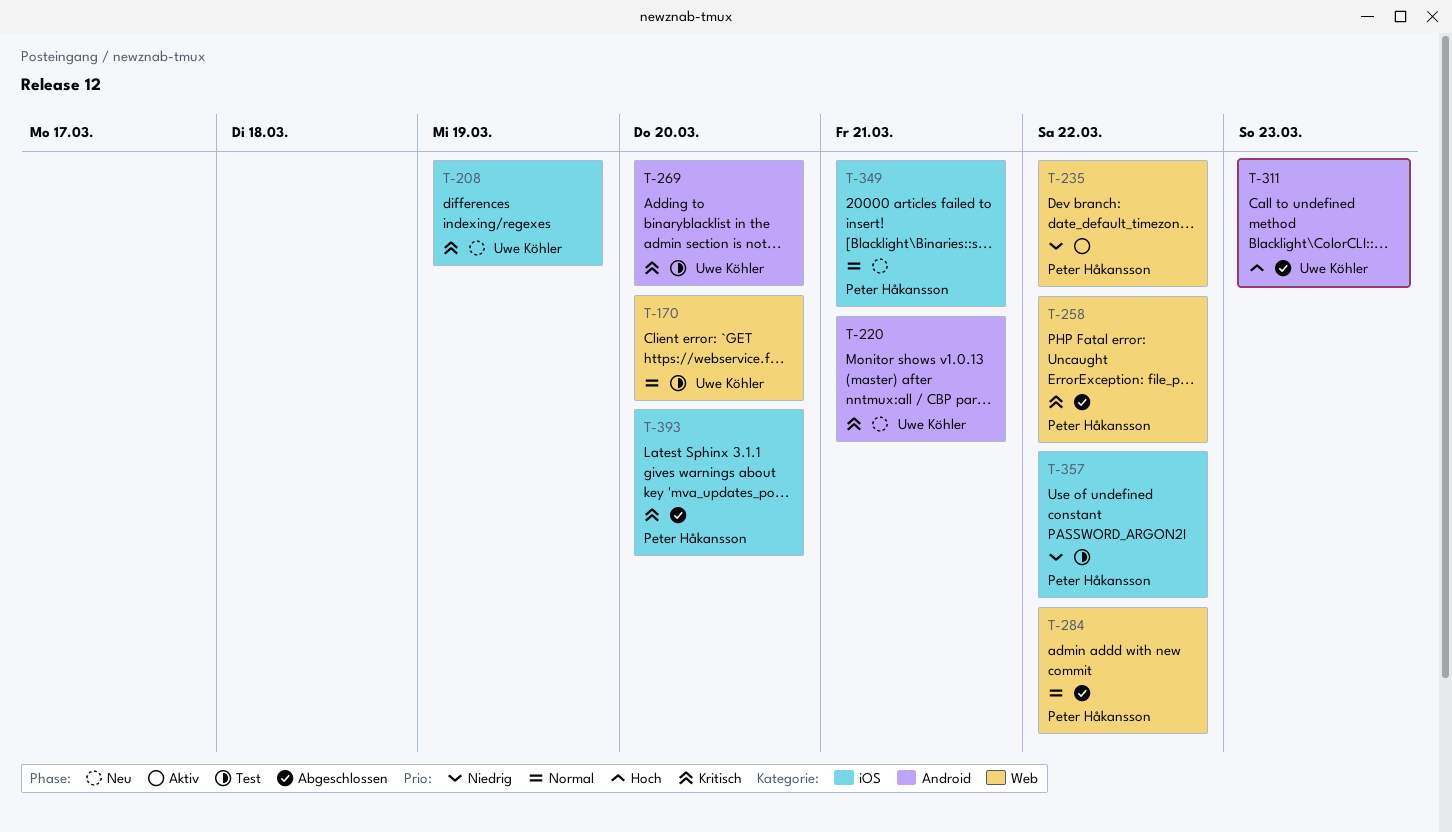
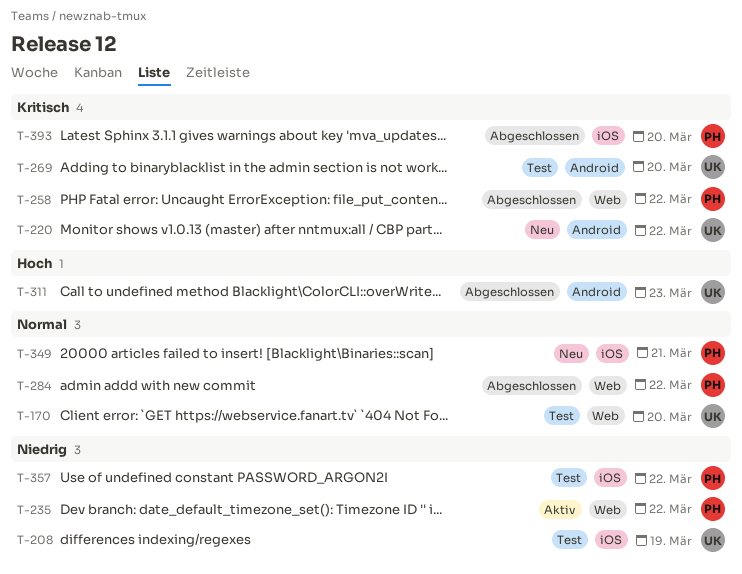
T-208, status: Neu -> Test
T-208, priority: Kritisch -> Niedrig
T-220, due: Mar 21 -> Mar 22

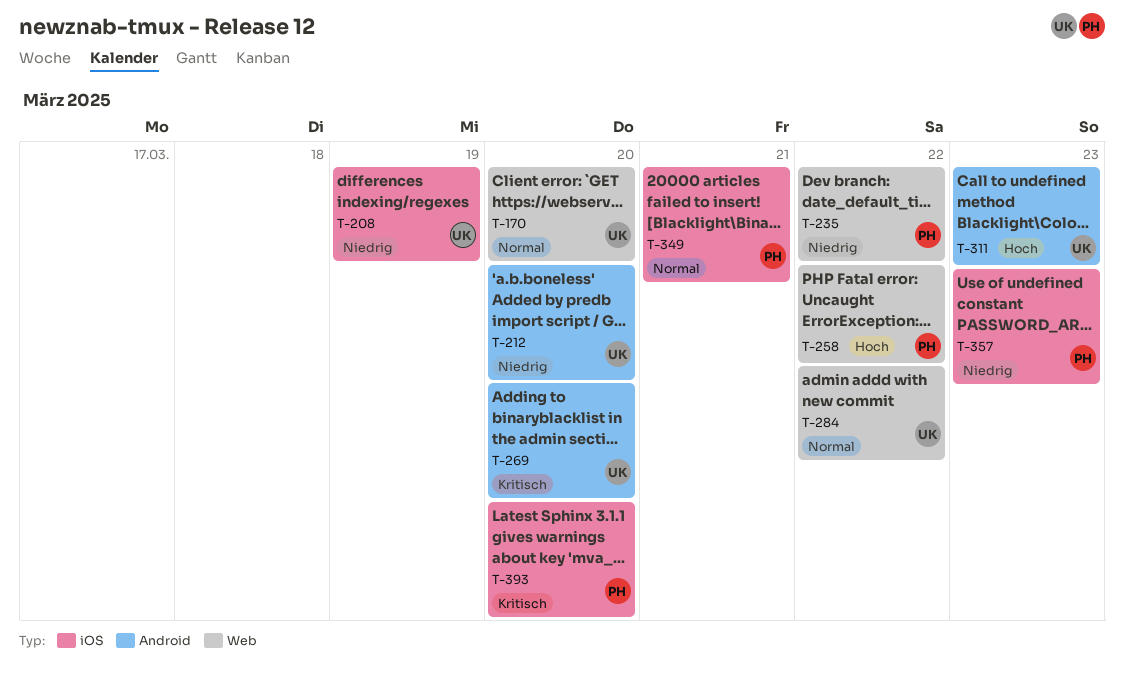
T-212: none -> present
T-220: present -> none
T-258, priority: Kritisch -> Hoch
T-284, owner: PH -> UK
T-357, due: Mar 22 -> Mar 23

